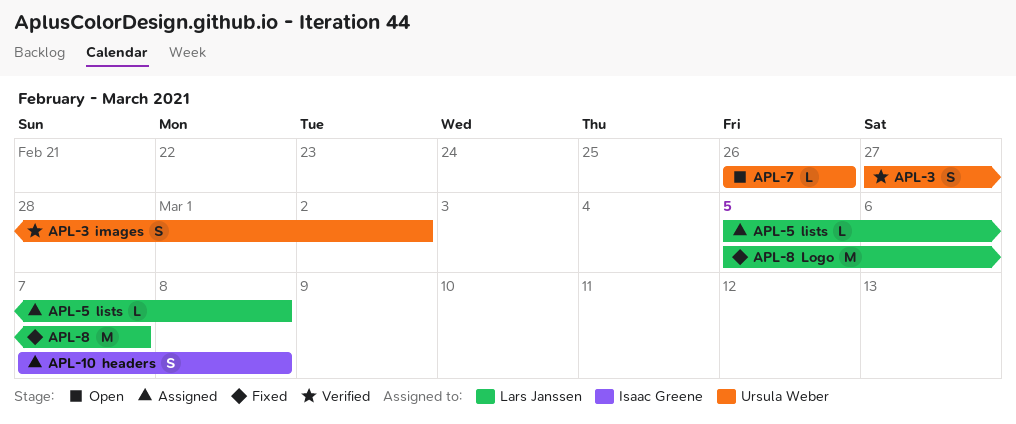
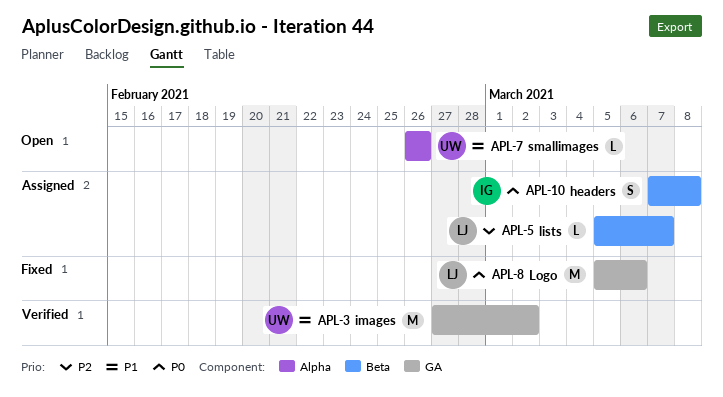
APL-3, estimate: S -> M
APL-5, due: Mar 8 -> Mar 7
APL-8, due: Mar 7 -> Mar 6

